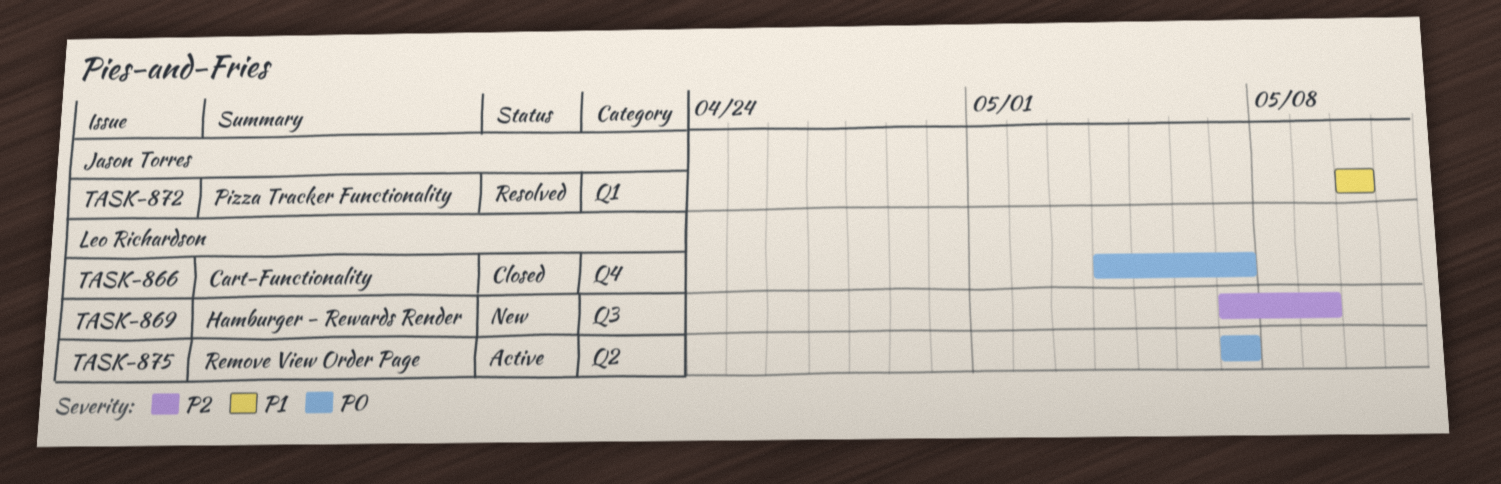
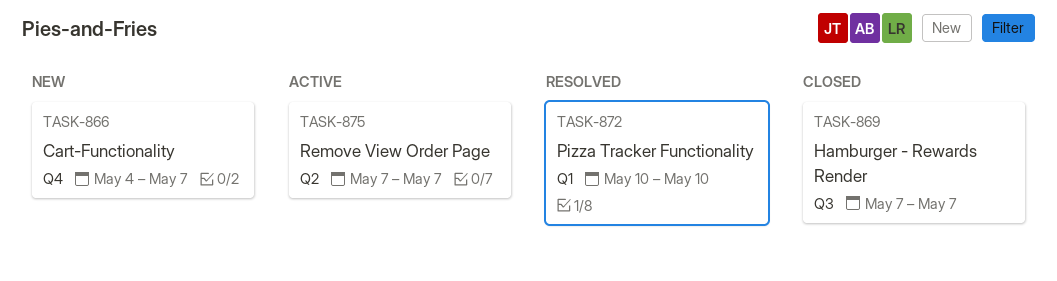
TASK-866, status: Closed -> New
TASK-869, status: New -> Closed
TASK-869, due: May 9 -> May 7

